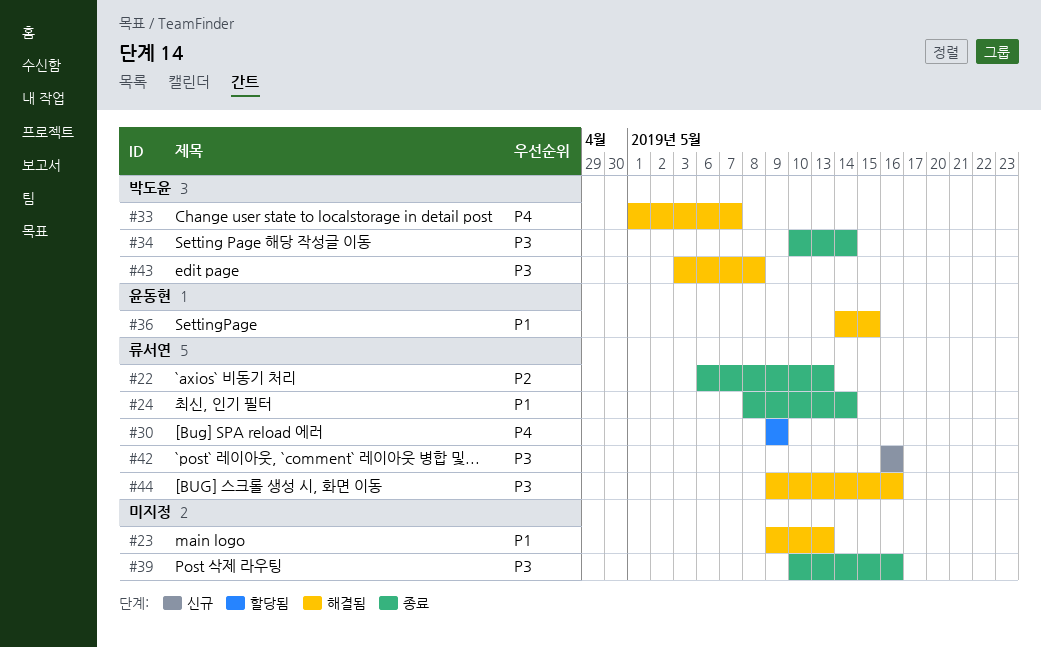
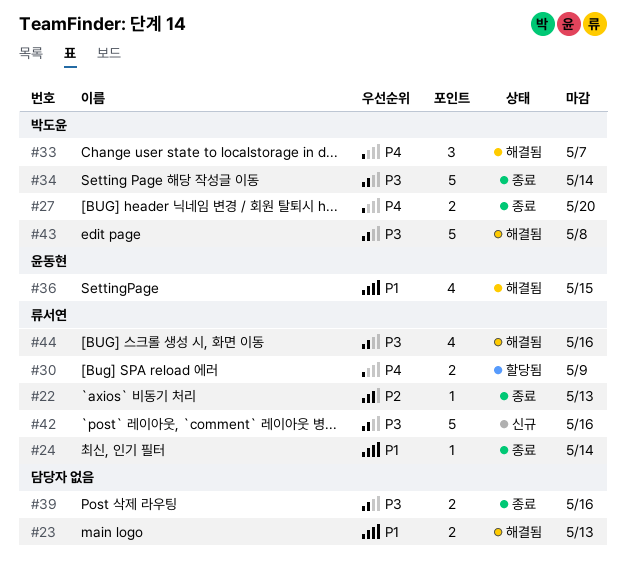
#27: none -> present

